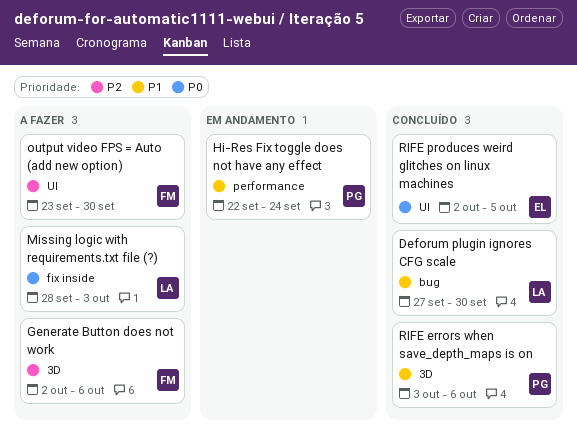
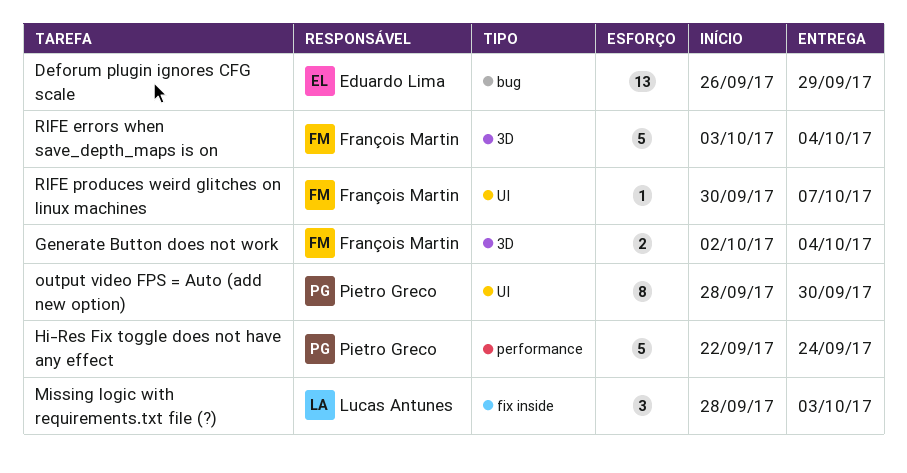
Deforum plugin ignores CFG scale, owner: Lucas Antunes -> Eduardo Lima
Deforum plugin ignores CFG scale, start: Sep 27 -> Sep 26
Deforum plugin ignores CFG scale, due: Sep 30 -> Sep 29
Generate Button does not work, due: Oct 6 -> Oct 4
output video FPS = Auto (add new option), owner: François Martin -> Pietro Greco
output video FPS = Auto (add new option), start: Sep 23 -> Sep 28
RIFE errors when save_depth_maps is on, owner: Pietro Greco -> François Martin
RIFE errors when save_depth_maps is on, due: Oct 6 -> Oct 4
RIFE produces weird glitches on linux machines, owner: Eduardo Lima -> François Martin
RIFE produces weird glitches on linux machines, start: Oct 2 -> Sep 30
RIFE produces weird glitches on linux machines, due: Oct 5 -> Oct 7

